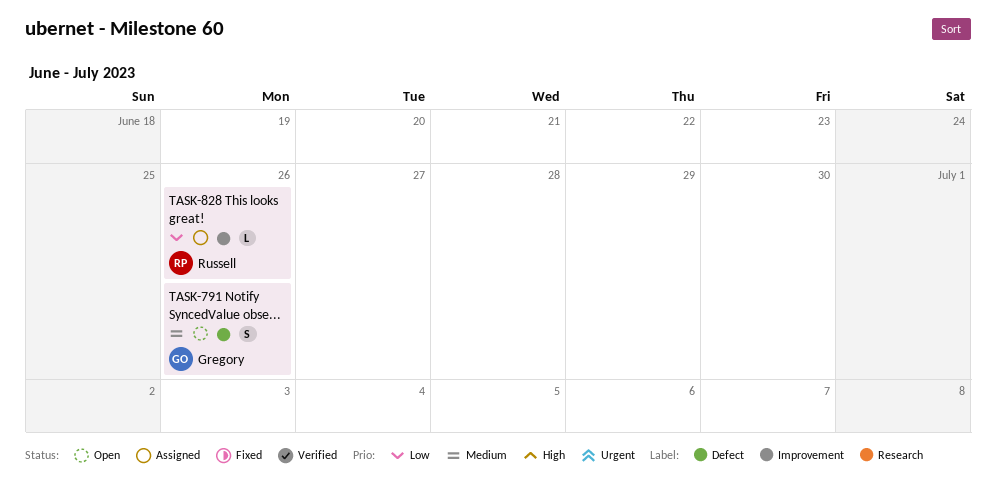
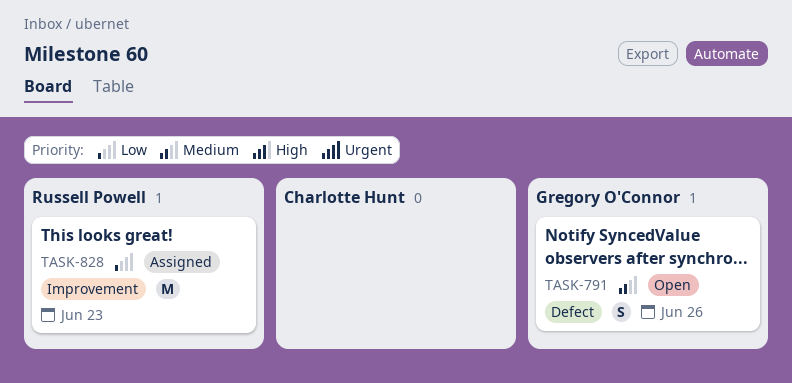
TASK-828, estimate: L -> M
TASK-828, due: Jun 26 -> Jun 23

